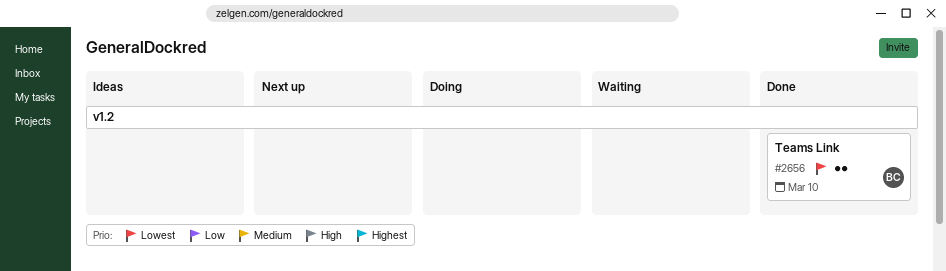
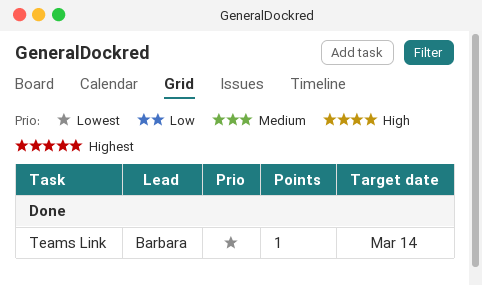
Teams Link, estimate: 2 -> 1
Teams Link, due: Mar 10 -> Mar 14

